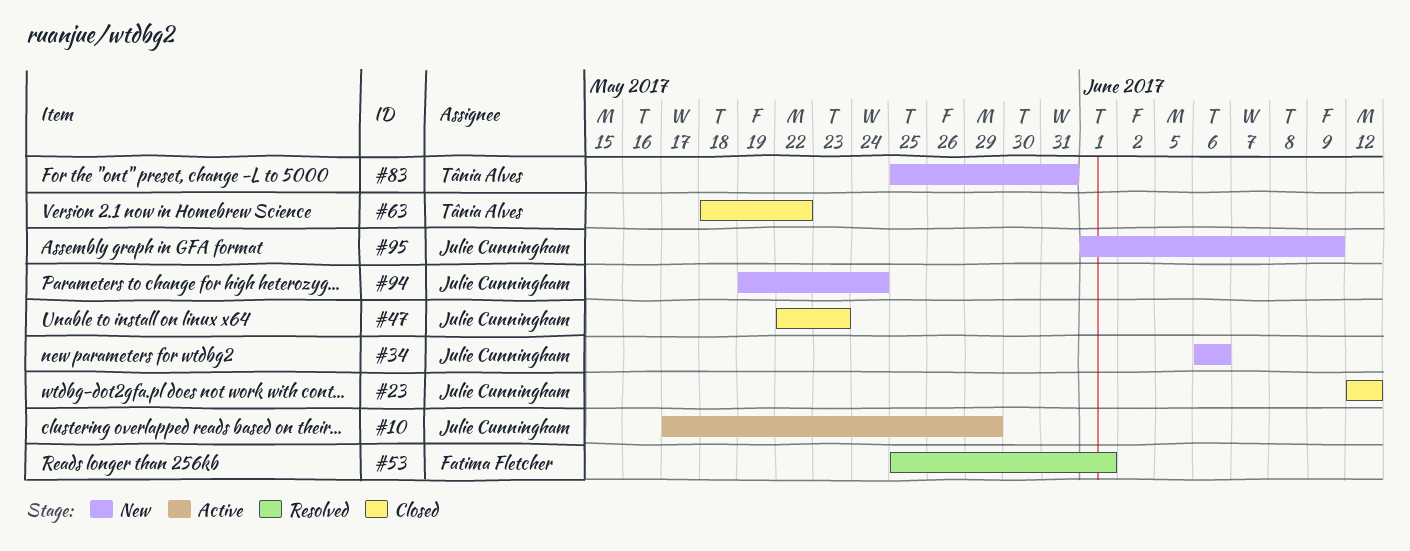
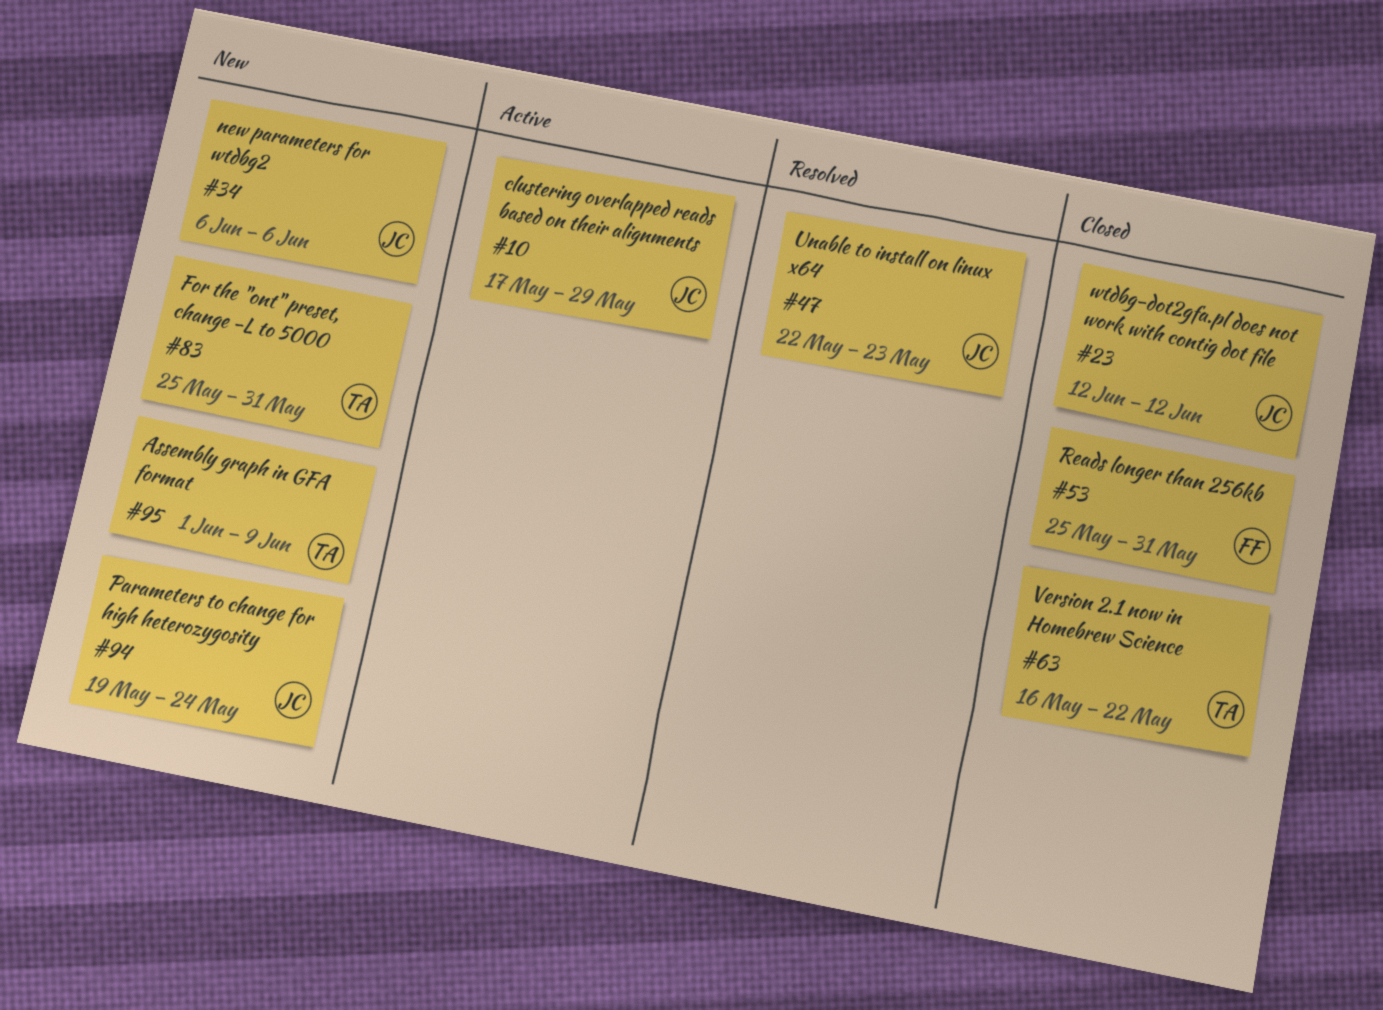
#47, status: Closed -> Resolved
#53, status: Resolved -> Closed
#53, due: Jun 1 -> May 31
#63, start: May 18 -> May 16
#95, owner: Julie Cunningham -> Tânia Alves

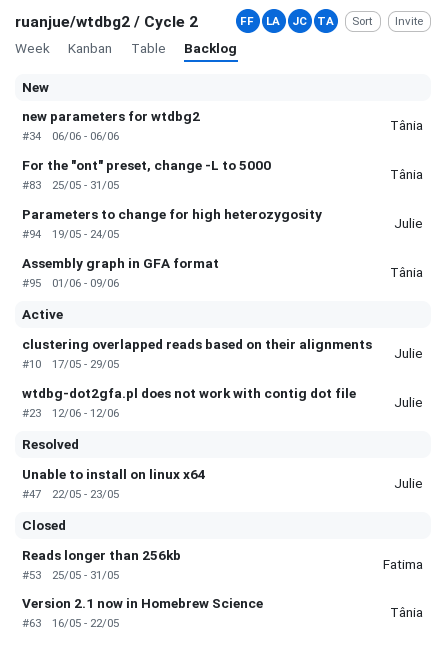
#23, status: Closed -> Active
#34, owner: Julie -> Tânia

